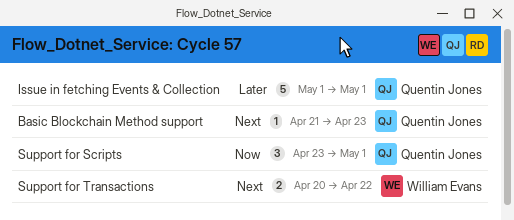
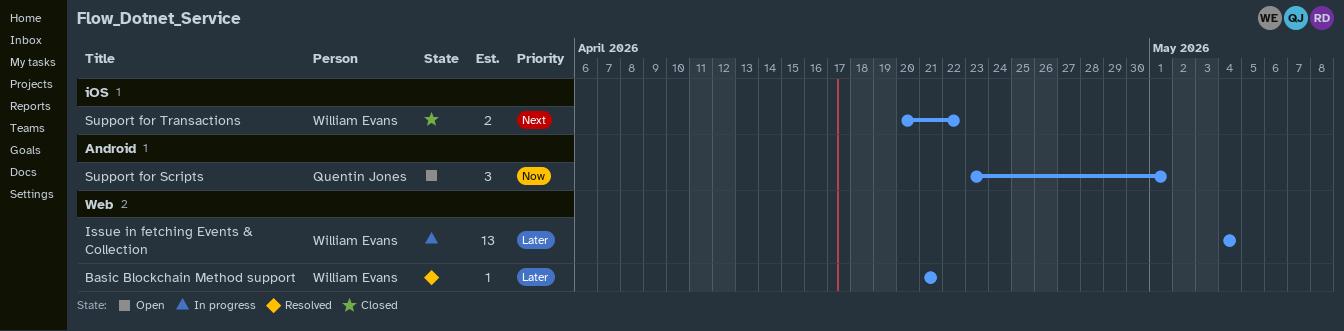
Basic Blockchain Method support, owner: Quentin Jones -> William Evans
Basic Blockchain Method support, priority: Next -> Later
Basic Blockchain Method support, due: Apr 23 -> Apr 21
Issue in fetching Events & Collection, owner: Quentin Jones -> William Evans
Issue in fetching Events & Collection, estimate: 5 -> 13
Issue in fetching Events & Collection, start: May 1 -> May 4
Issue in fetching Events & Collection, due: May 1 -> May 4

